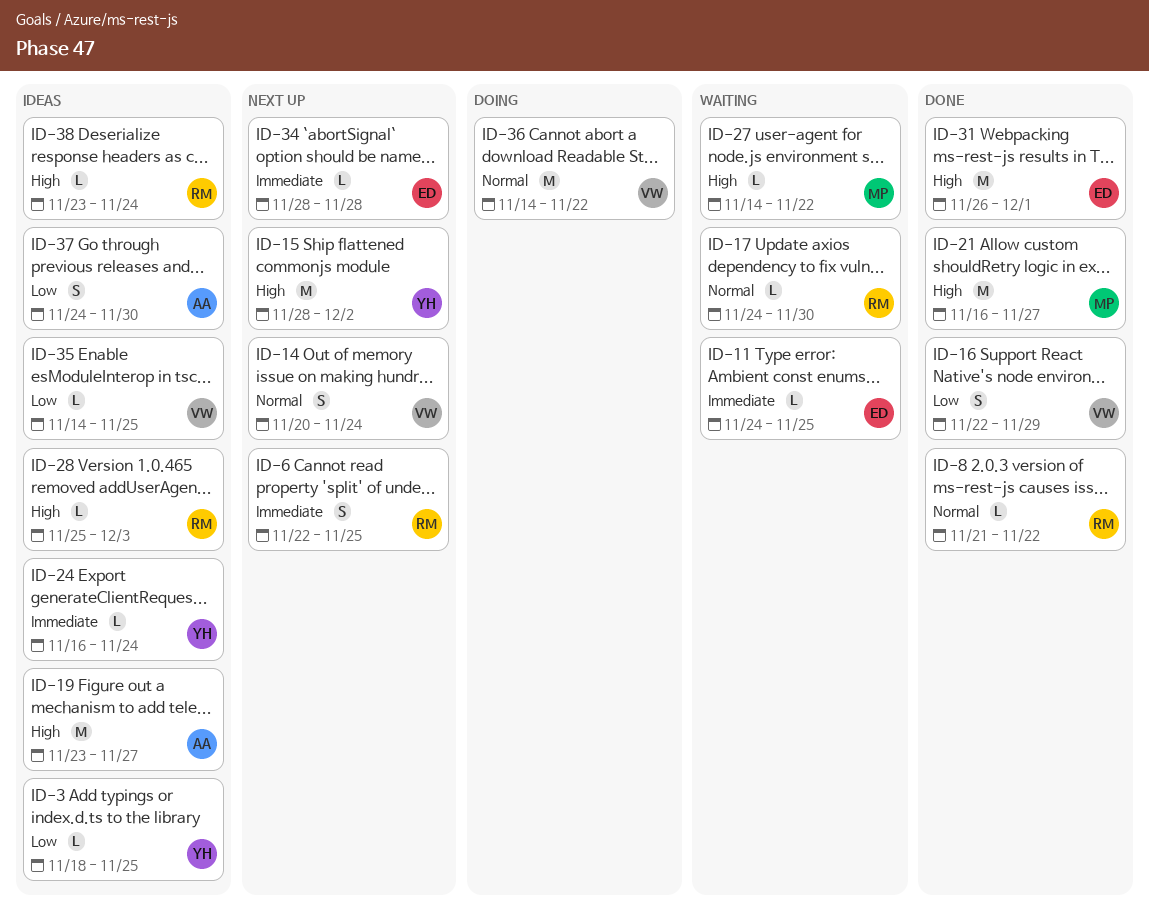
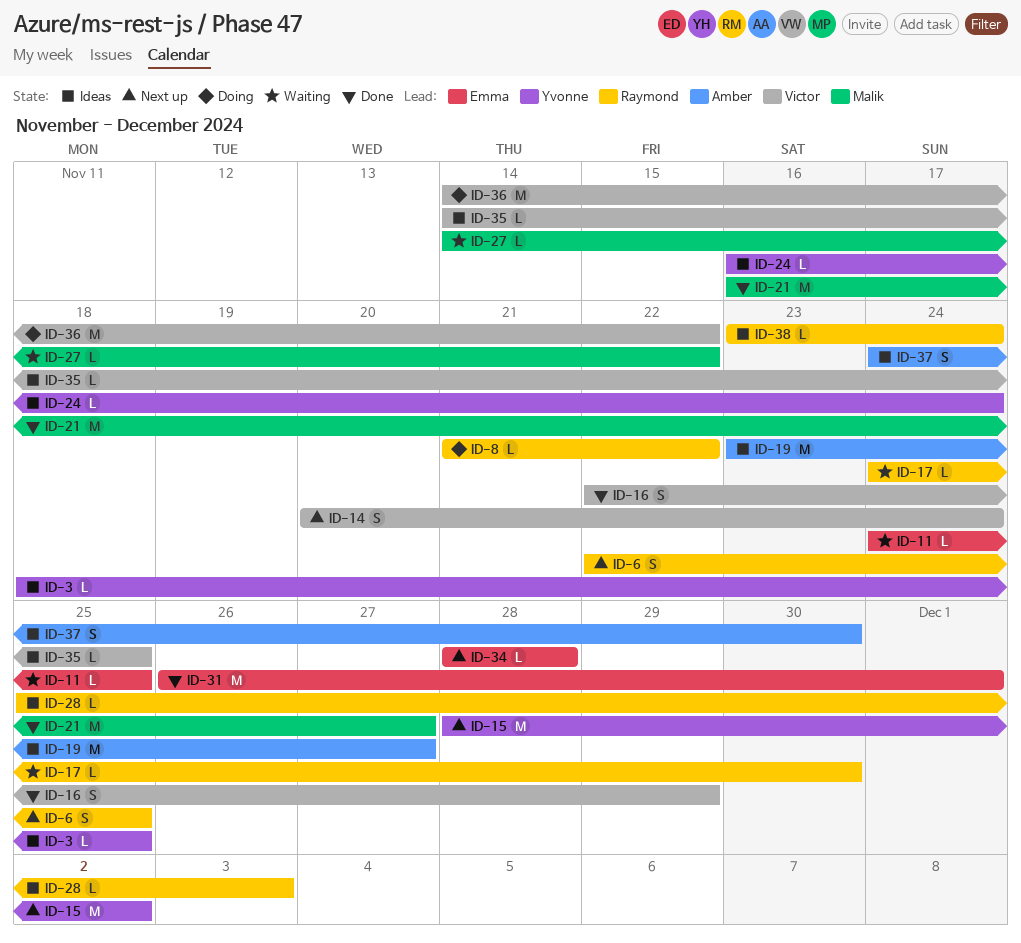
ID-8, status: Done -> Doing

